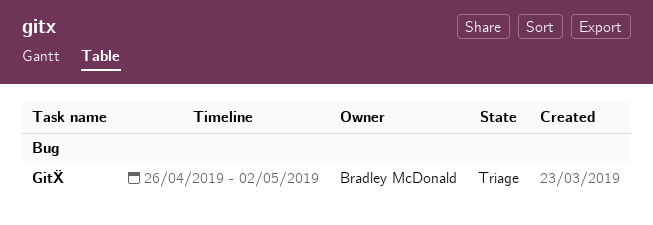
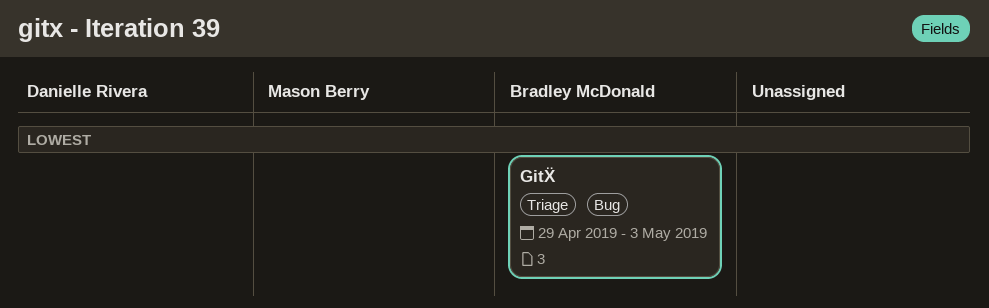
GitẌ, start: Apr 26 -> Apr 29
GitẌ, due: May 2 -> May 3

